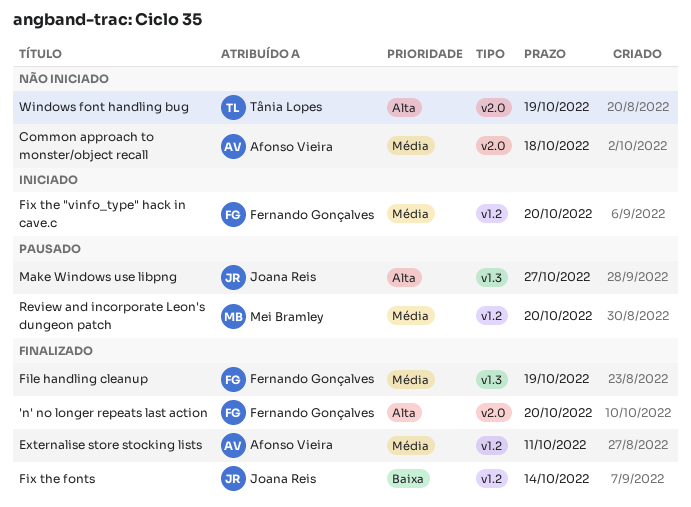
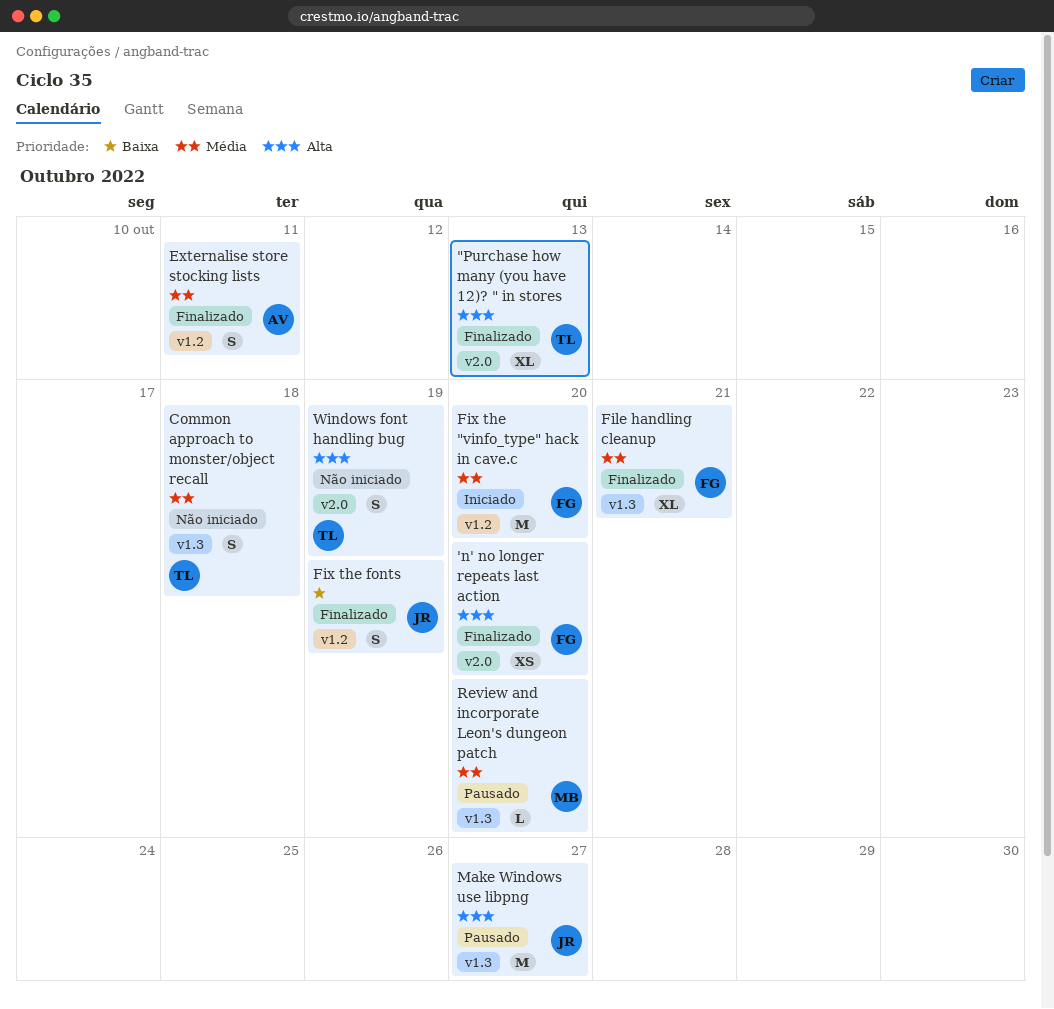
"Purchase how many (you have 12)? " in stores: none -> present
Common approach to monster/object recall, owner: Afonso Vieira -> Tânia Lopes
Common approach to monster/object recall, label: v2.0 -> v1.3
File handling cleanup, due: Oct 19 -> Oct 21
Fix the fonts, due: Oct 14 -> Oct 19
Review and incorporate Leon's dungeon patch, label: v1.2 -> v1.3

